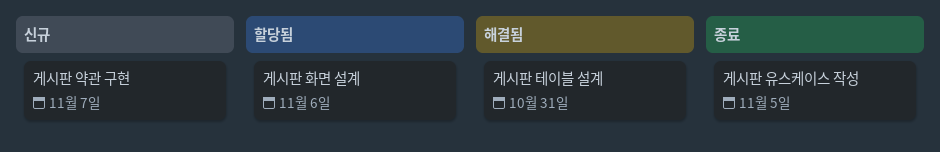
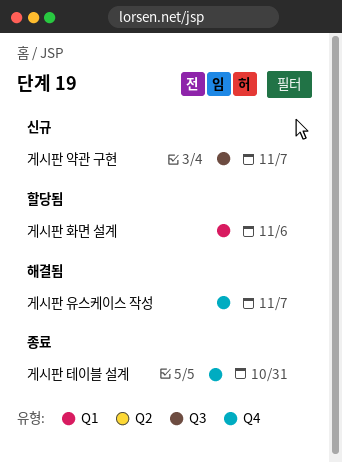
게시판 유스케이스 작성, status: 종료 -> 해결됨
게시판 유스케이스 작성, due: Nov 5 -> Nov 7
게시판 테이블 설계, status: 해결됨 -> 종료

